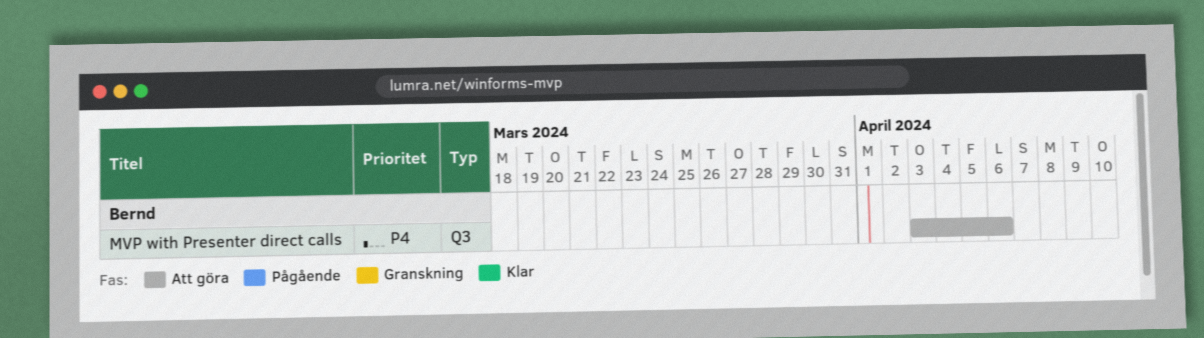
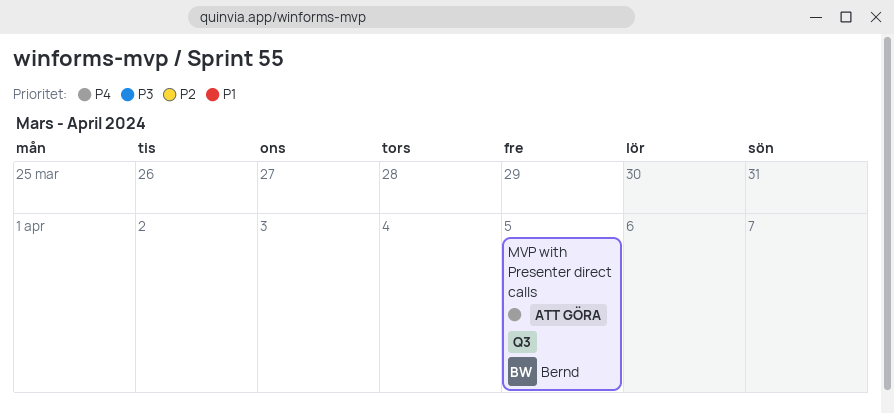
MVP with Presenter direct calls, due: Apr 6 -> Apr 5

